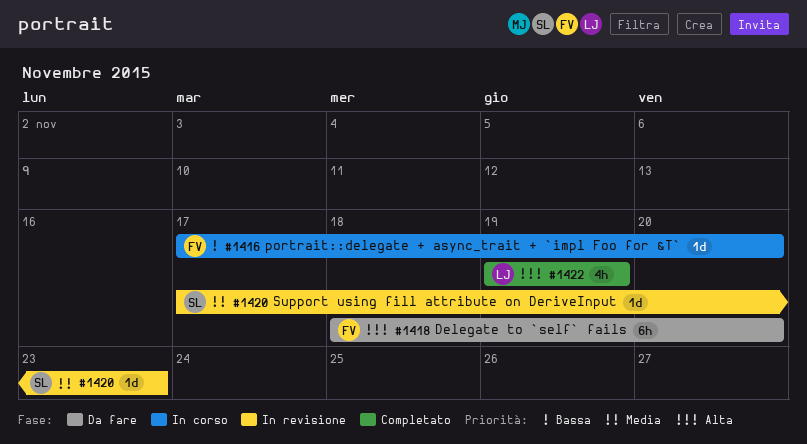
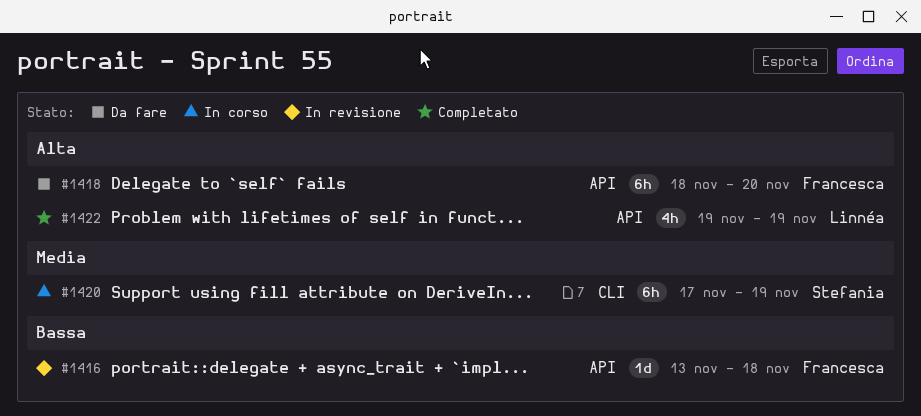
#1416, status: In corso -> In revisione
#1416, start: Nov 17 -> Nov 13
#1416, due: Nov 20 -> Nov 18
#1420, status: In revisione -> In corso
#1420, estimate: 1d -> 6h
#1420, due: Nov 23 -> Nov 19

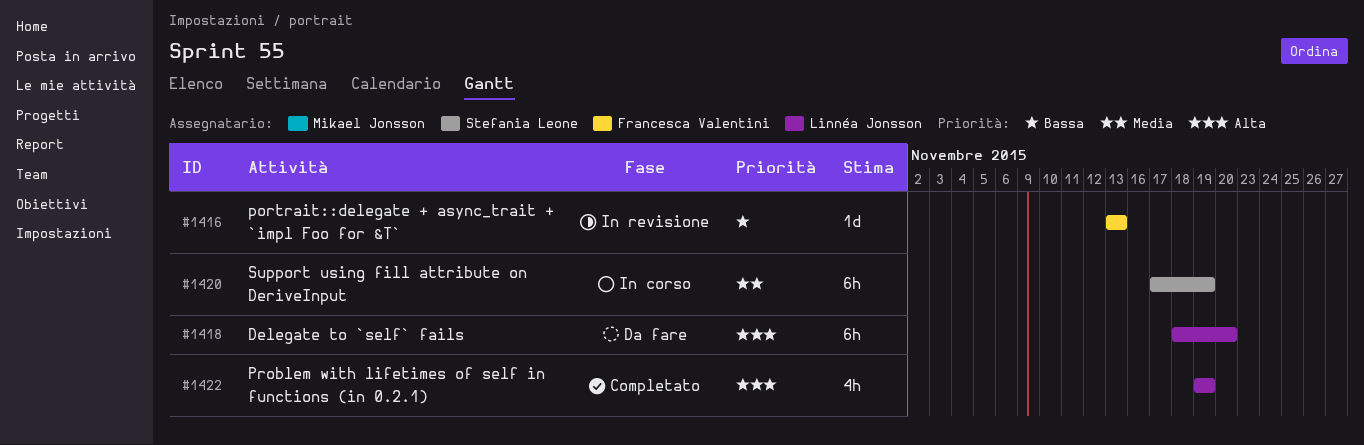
#1416, due: Nov 18 -> Nov 13
#1418, owner: Francesca Valentini -> Linnéa Jonsson

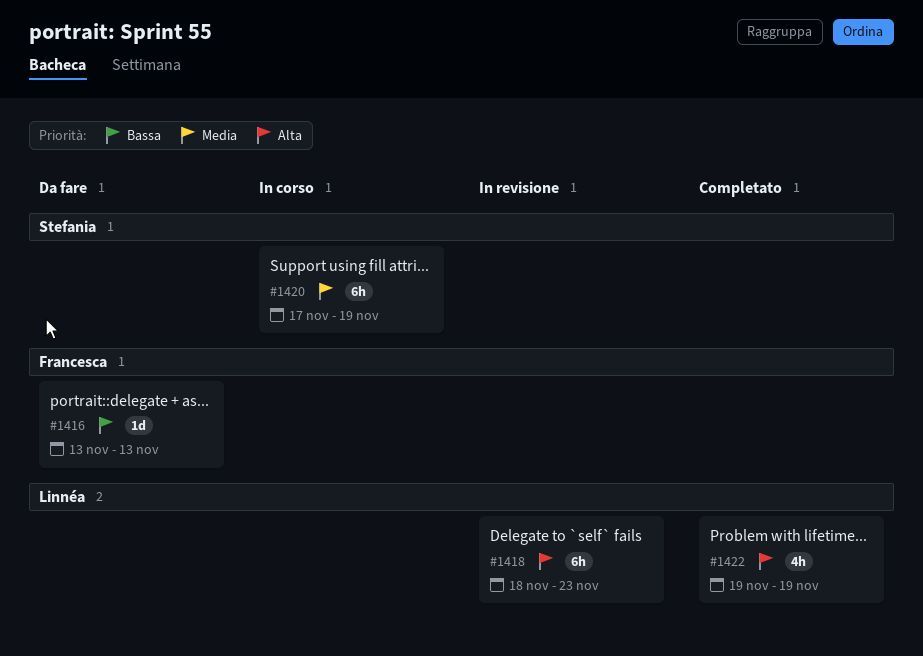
#1416, status: In revisione -> Da fare
#1418, status: Da fare -> In revisione
#1418, due: Nov 20 -> Nov 23

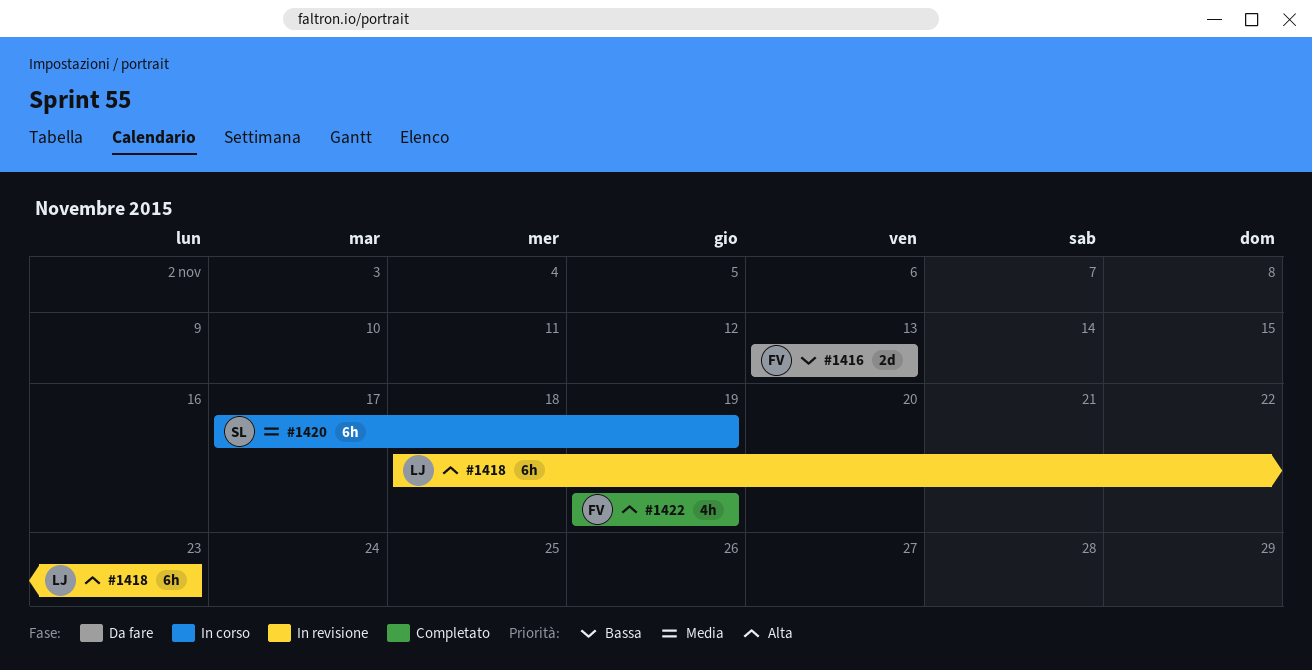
#1416, estimate: 1d -> 2d
#1422, owner: Linnéa -> Francesca

